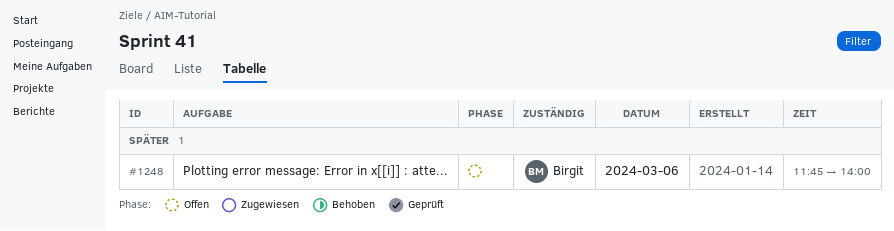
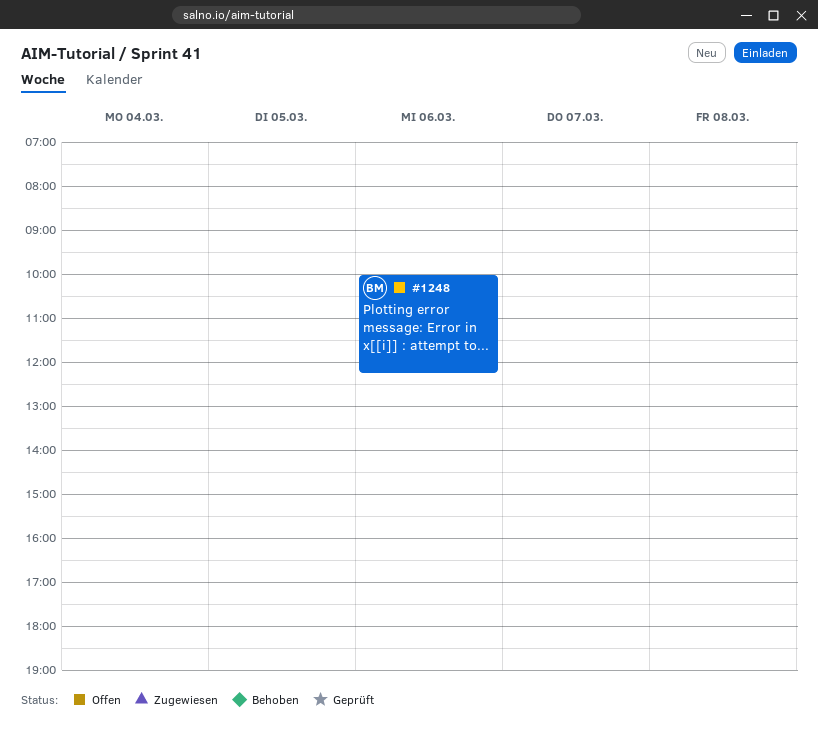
#1248, begins: 11:45 -> 10:00
#1248, ends: 14:00 -> 12:15

